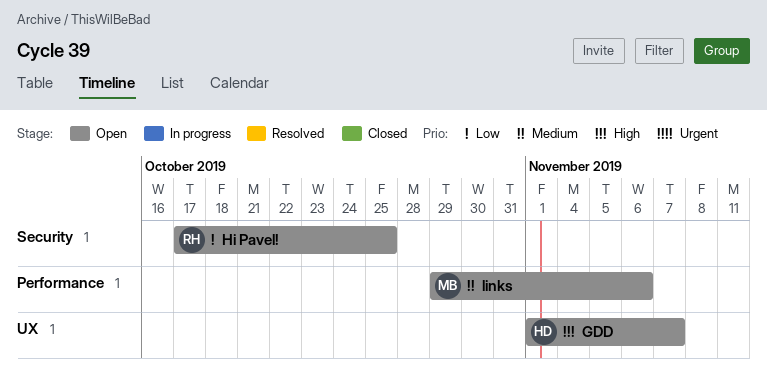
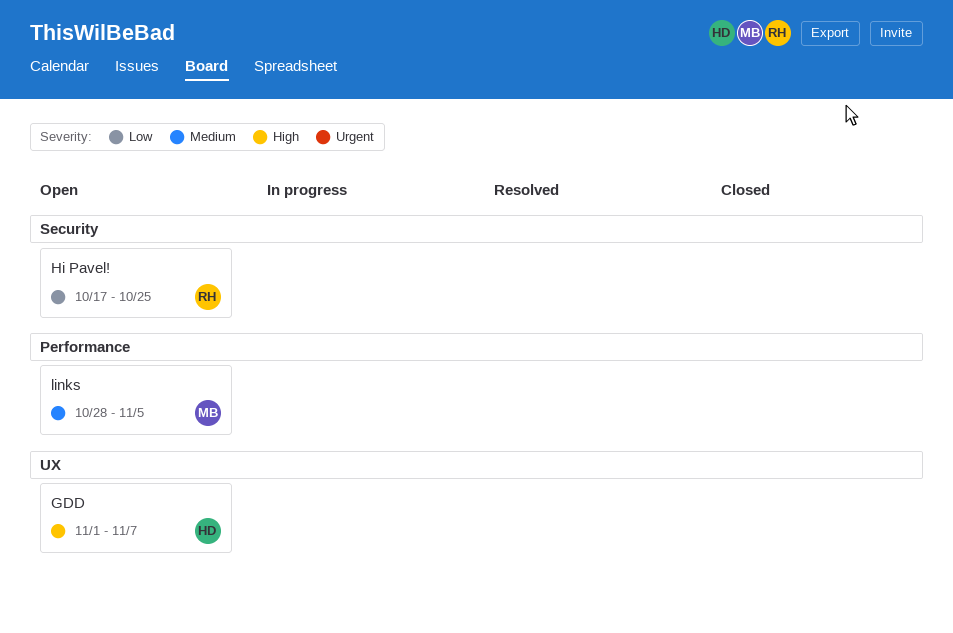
links, start: Oct 29 -> Oct 28
links, due: Nov 6 -> Nov 5

